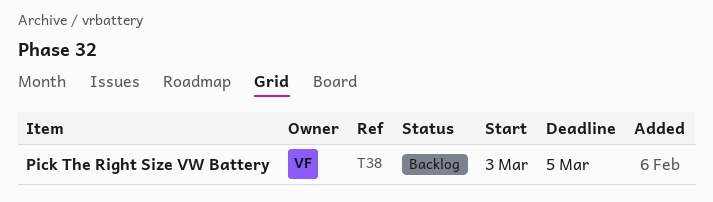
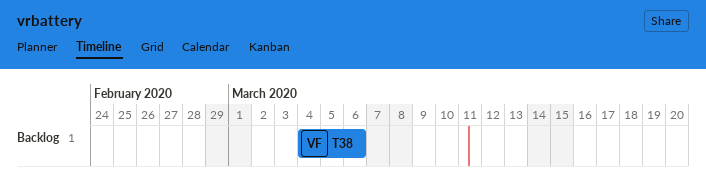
T38, start: Mar 3 -> Mar 4
T38, due: Mar 5 -> Mar 6

